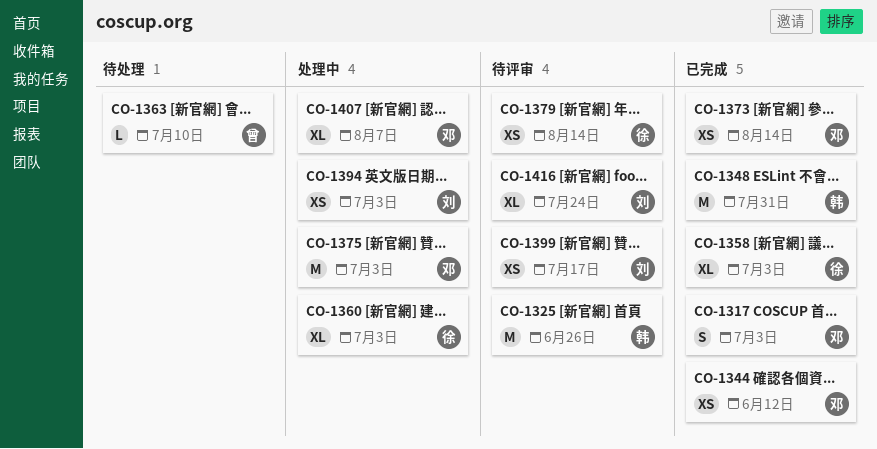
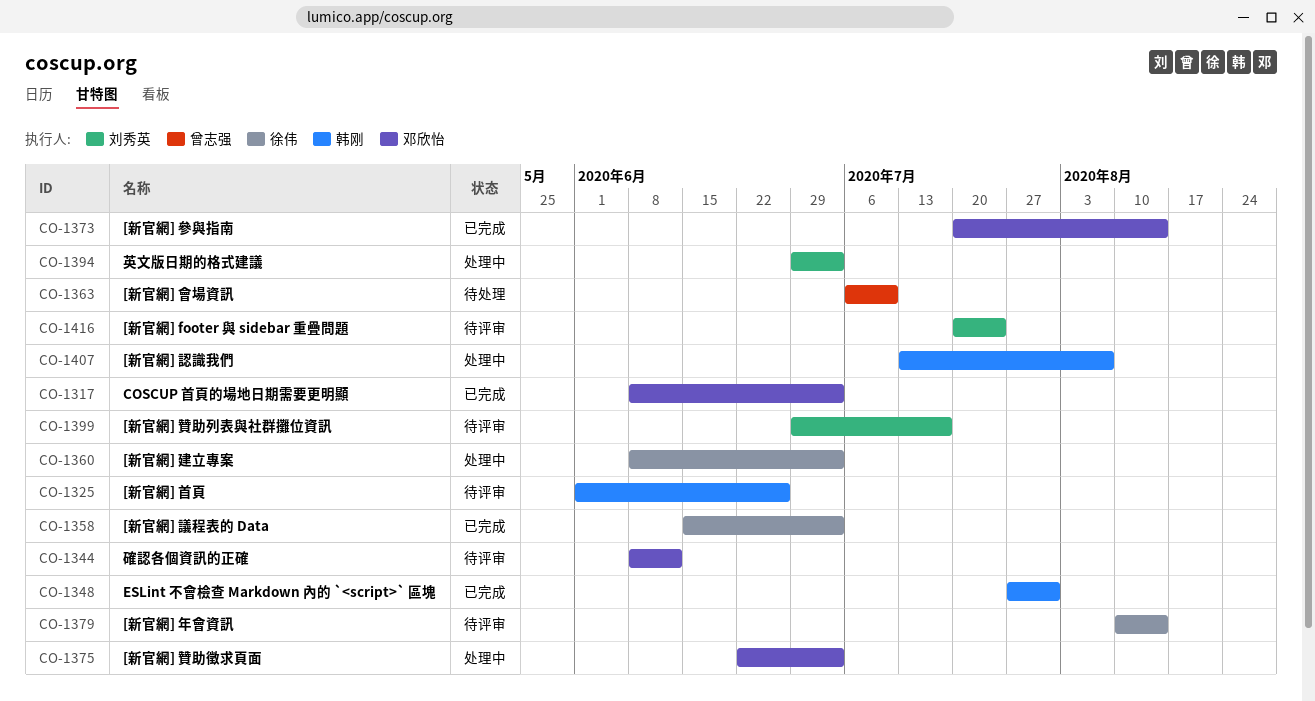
CO-1344, status: 已完成 -> 待评审
CO-1407, owner: 邓欣怡 -> 韩刚

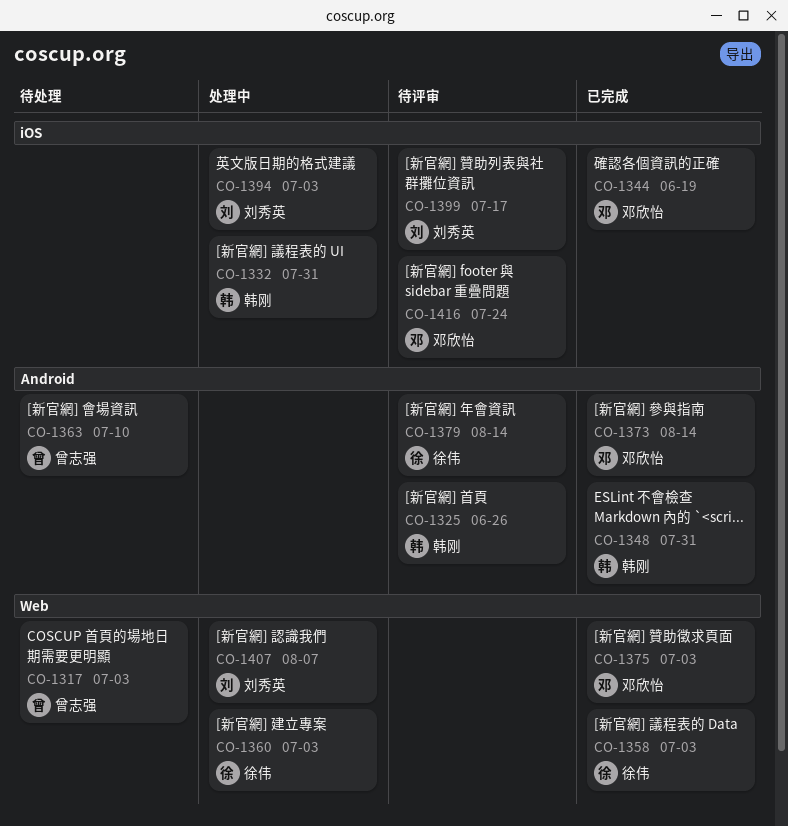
CO-1317, status: 已完成 -> 待处理
CO-1317, owner: 邓欣怡 -> 曾志强
CO-1332: none -> present
CO-1344, status: 待评审 -> 已完成
CO-1344, due: Jun 12 -> Jun 19
CO-1375, status: 处理中 -> 已完成
CO-1407, owner: 韩刚 -> 刘秀英
CO-1416, owner: 刘秀英 -> 邓欣怡

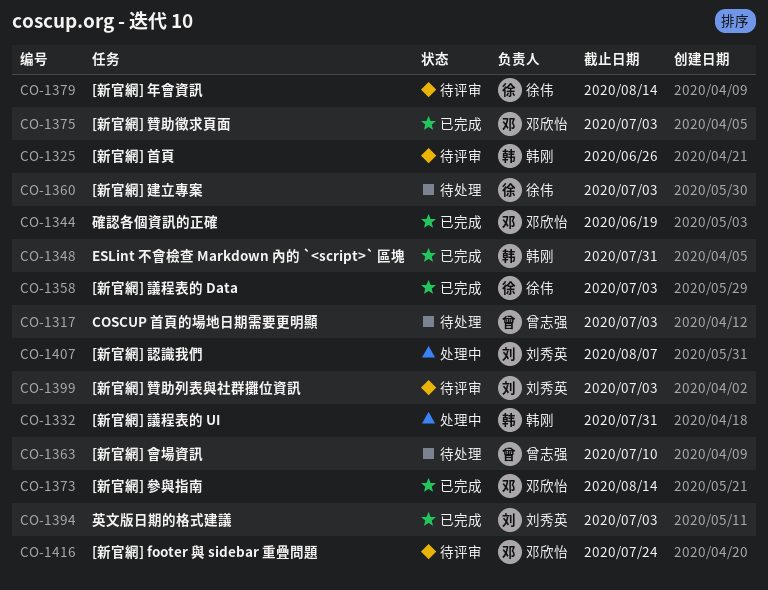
CO-1360, status: 处理中 -> 待处理
CO-1394, status: 处理中 -> 已完成
CO-1399, due: Jul 17 -> Jul 3

